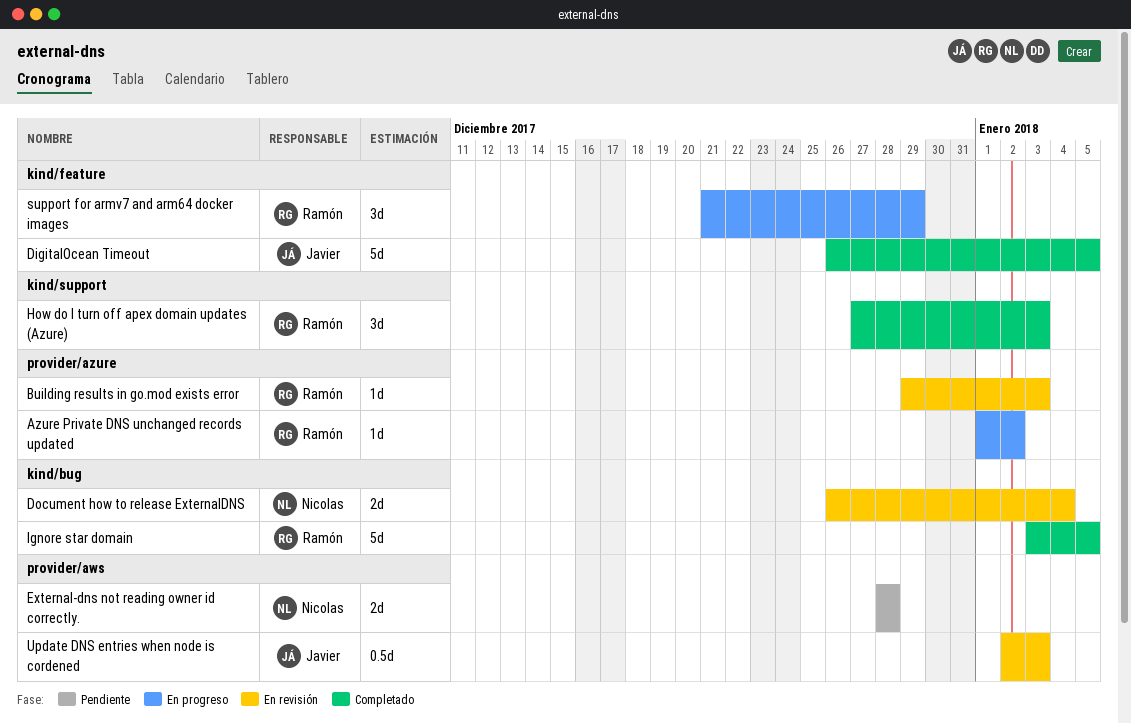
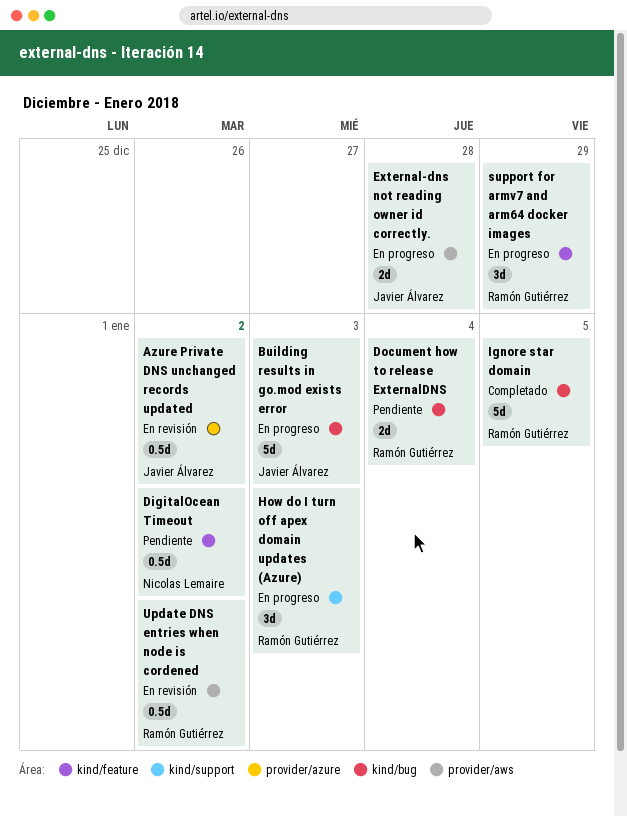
Azure Private DNS unchanged records updated, status: En progreso -> En revisión
Azure Private DNS unchanged records updated, owner: Ramón Gutiérrez -> Javier Álvarez
Azure Private DNS unchanged records updated, estimate: 1d -> 0.5d
Building results in go.mod exists error, status: En revisión -> En progreso
Building results in go.mod exists error, owner: Ramón Gutiérrez -> Javier Álvarez
Building results in go.mod exists error, label: provider/azure -> kind/bug
Building results in go.mod exists error, estimate: 1d -> 5d
DigitalOcean Timeout, status: Completado -> Pendiente
DigitalOcean Timeout, owner: Javier Álvarez -> Nicolas Lemaire
DigitalOcean Timeout, estimate: 5d -> 0.5d
DigitalOcean Timeout, due: Jan 5 -> Jan 2
Document how to release ExternalDNS, status: En revisión -> Pendiente
Document how to release ExternalDNS, owner: Nicolas Lemaire -> Ramón Gutiérrez
External-dns not reading owner id correctly., status: Pendiente -> En progreso
External-dns not reading owner id correctly., owner: Nicolas Lemaire -> Javier Álvarez
How do I turn off apex domain updates (Azure), status: Completado -> En progreso
Update DNS entries when node is cordened, owner: Javier Álvarez -> Ramón Gutiérrez
Update DNS entries when node is cordened, due: Jan 3 -> Jan 2

